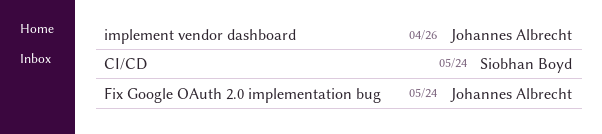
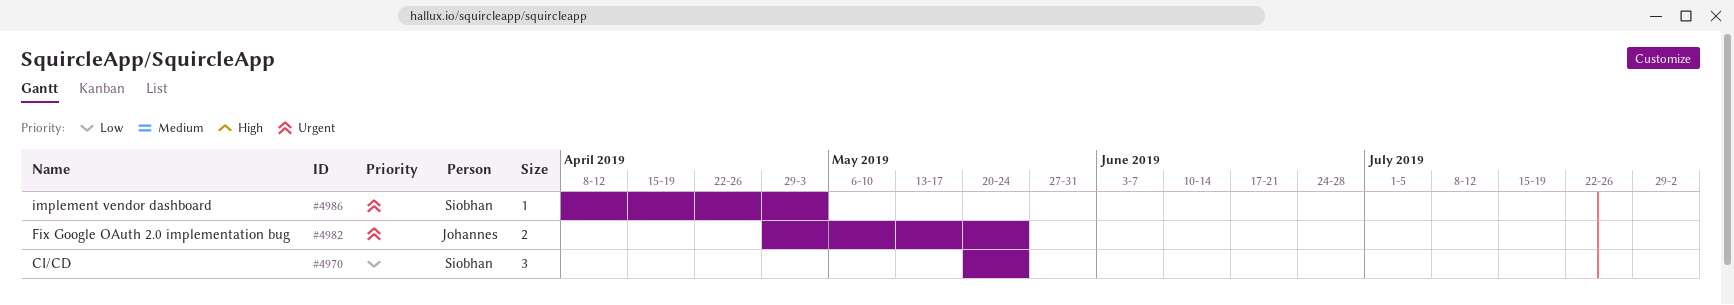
implement vendor dashboard, owner: Johannes Albrecht -> Siobhan Boyd
implement vendor dashboard, due: Apr 26 -> May 3

